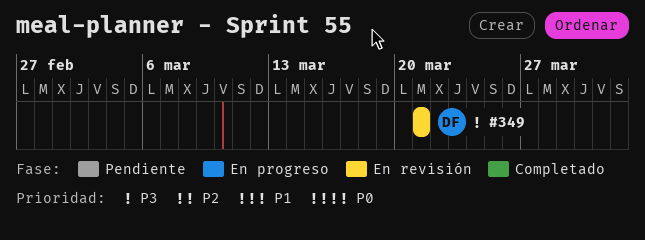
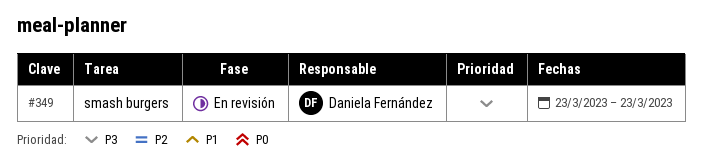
#349, start: Mar 21 -> Mar 23
#349, due: Mar 21 -> Mar 23

